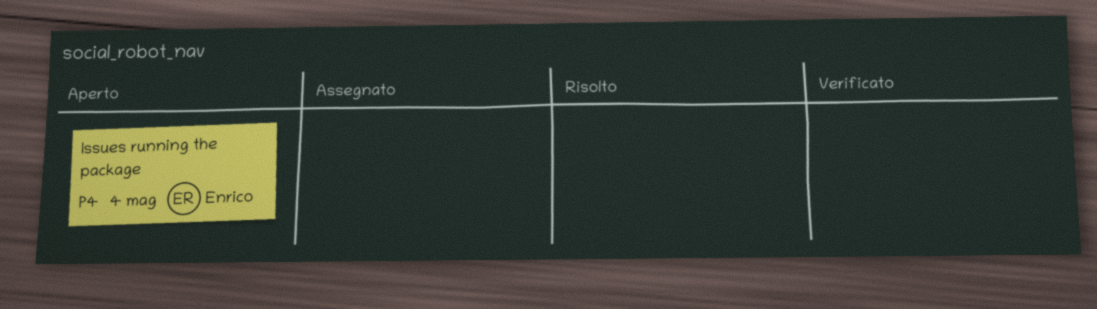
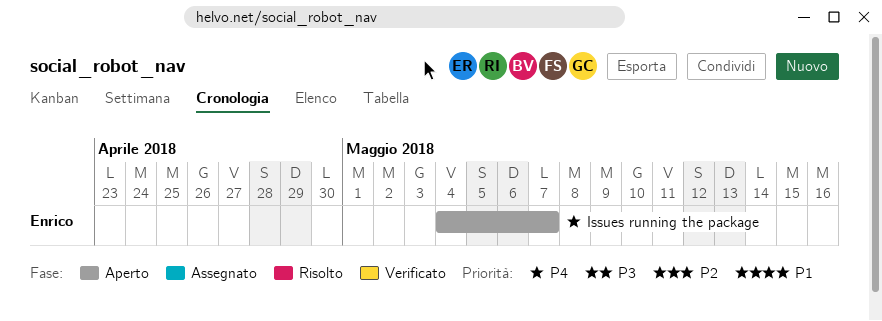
Issues running the package, due: May 4 -> May 7

